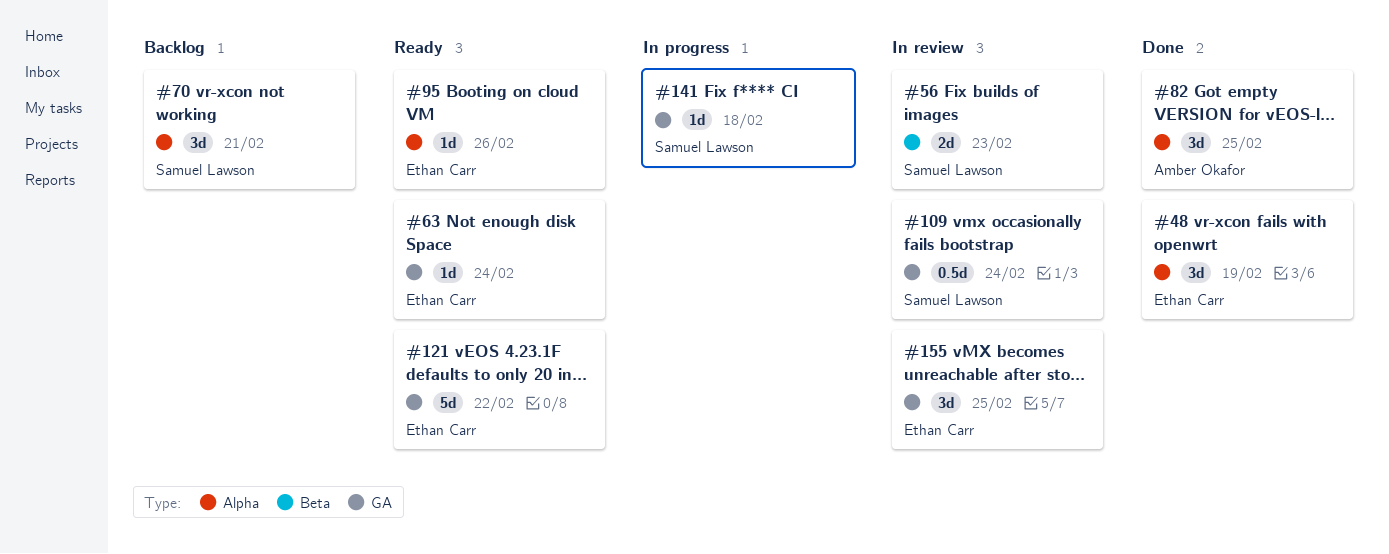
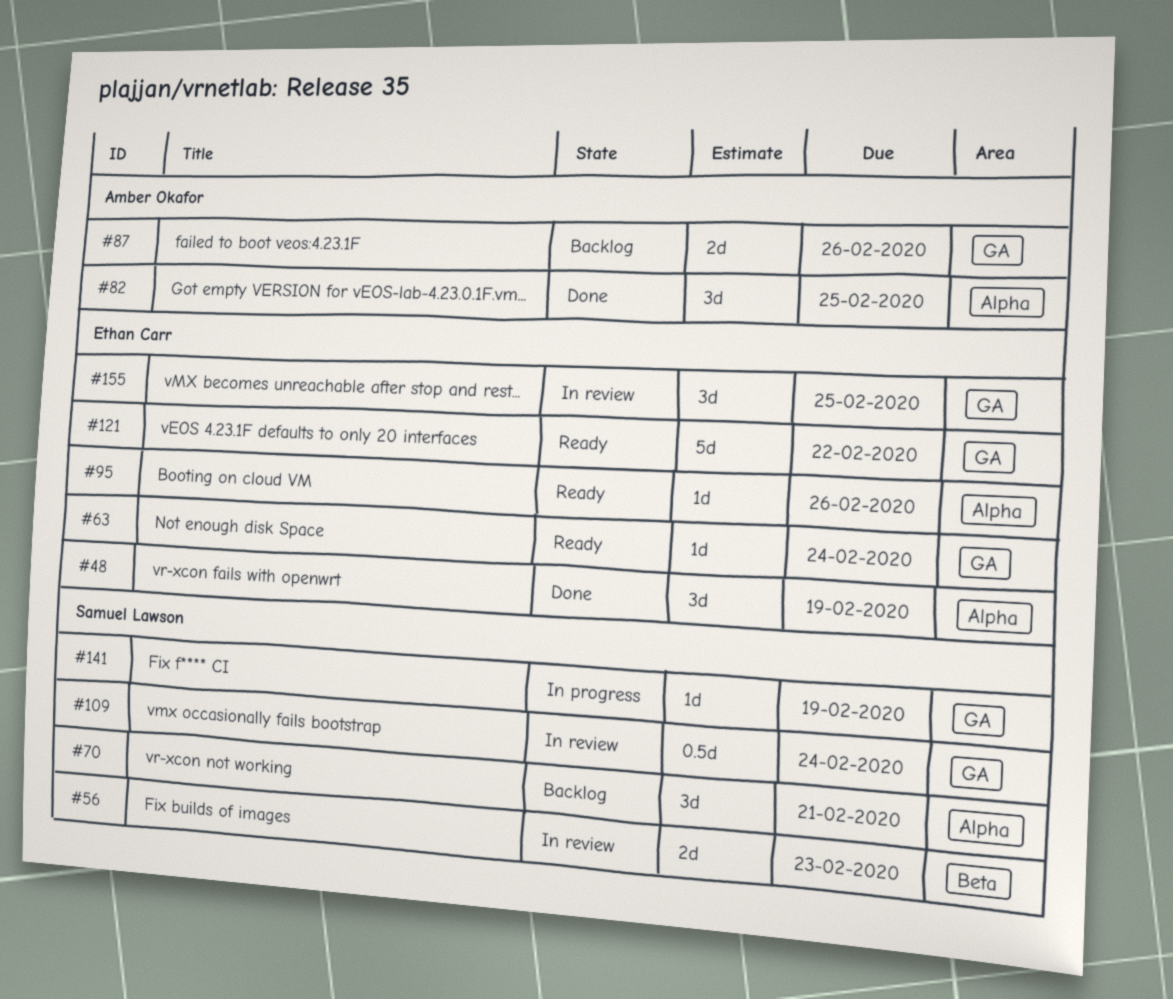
#87: none -> present
#141, due: Feb 18 -> Feb 19

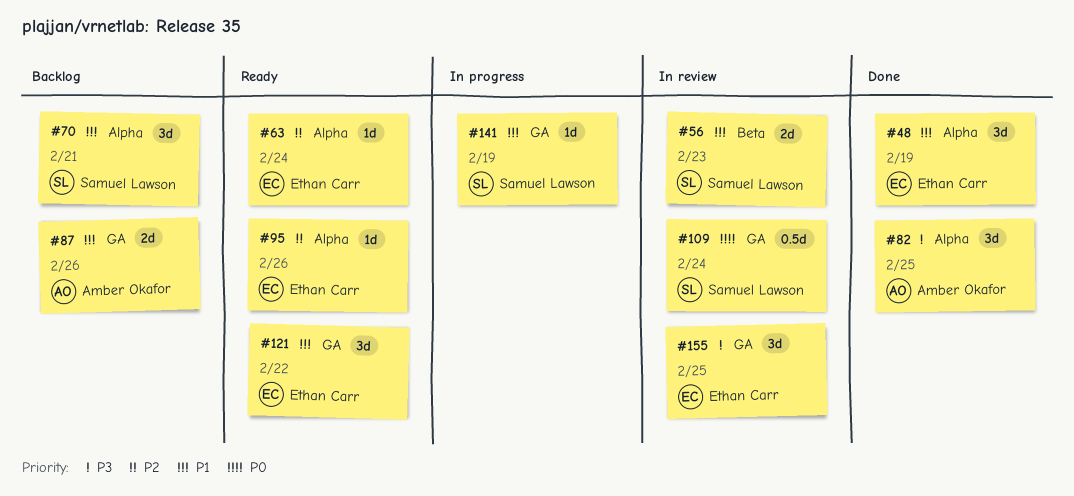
#63, label: GA -> Alpha
#121, estimate: 5d -> 3d

